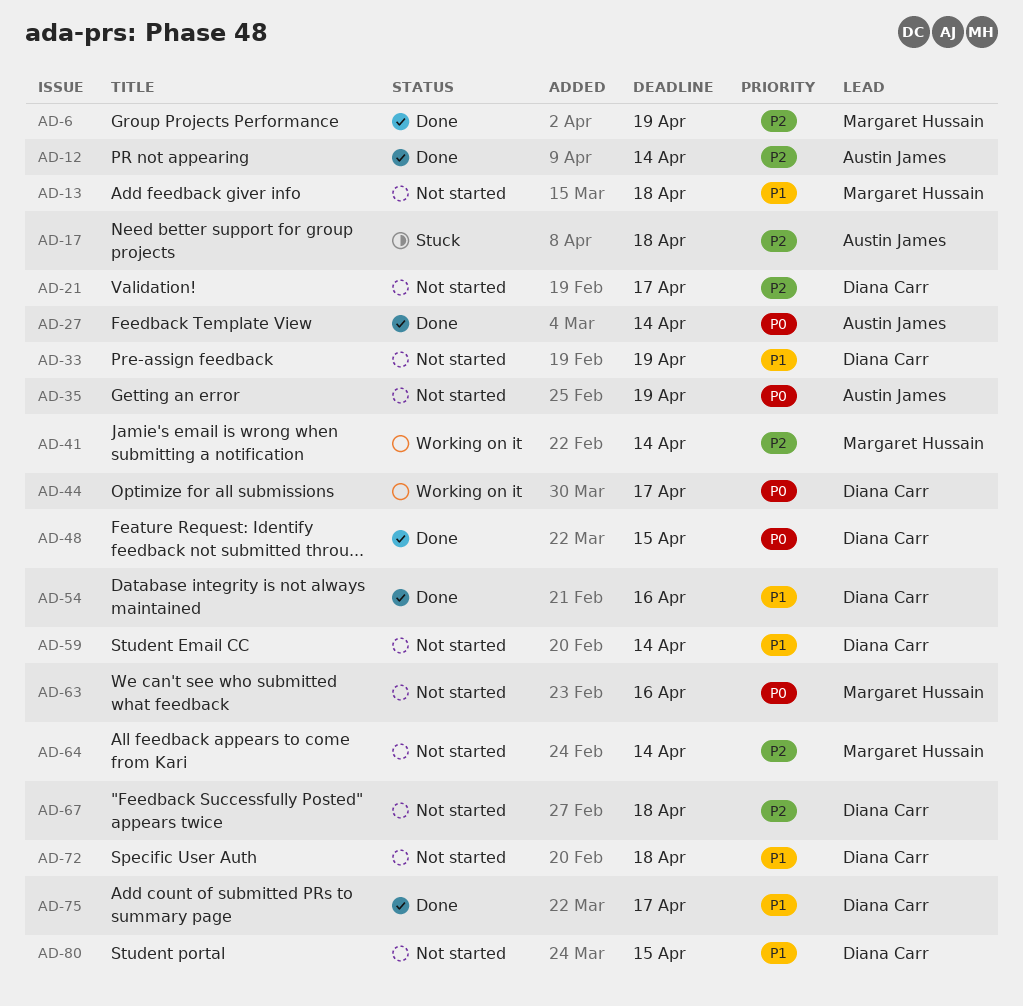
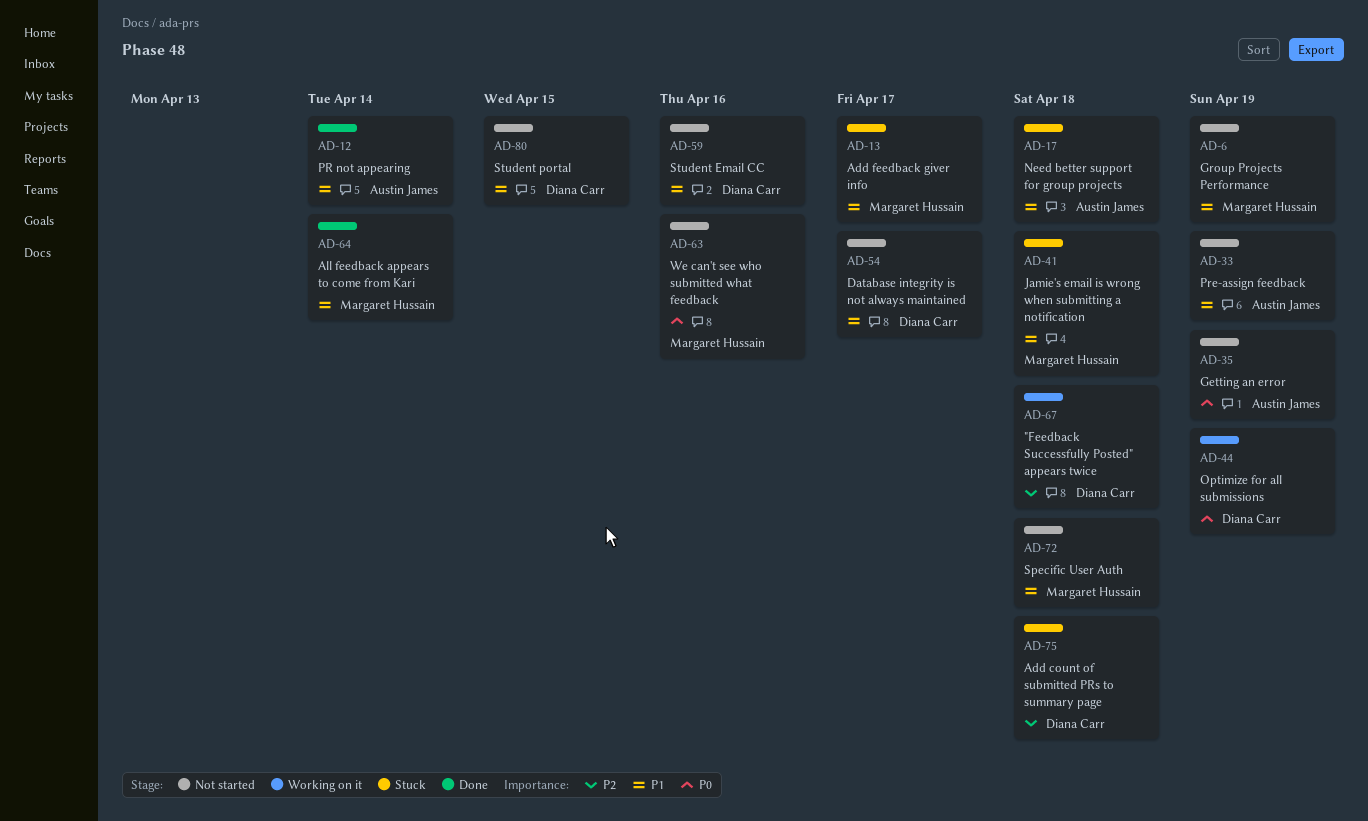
AD-6, status: Done -> Not started
AD-6, priority: P2 -> P1
AD-12, priority: P2 -> P1
AD-13, status: Not started -> Stuck
AD-13, due: Apr 18 -> Apr 17
AD-17, priority: P2 -> P1
AD-21: present -> none
AD-27: present -> none
AD-33, owner: Diana Carr -> Austin James
AD-41, status: Working on it -> Stuck
AD-41, priority: P2 -> P1
AD-41, due: Apr 14 -> Apr 18
AD-44, due: Apr 17 -> Apr 19
AD-48: present -> none
AD-54, status: Done -> Not started
AD-54, due: Apr 16 -> Apr 17
AD-59, due: Apr 14 -> Apr 16
AD-64, status: Not started -> Done
AD-64, priority: P2 -> P1
AD-67, status: Not started -> Working on it
AD-72, owner: Diana Carr -> Margaret Hussain
AD-75, status: Done -> Stuck
AD-75, priority: P1 -> P2
AD-75, due: Apr 17 -> Apr 18

